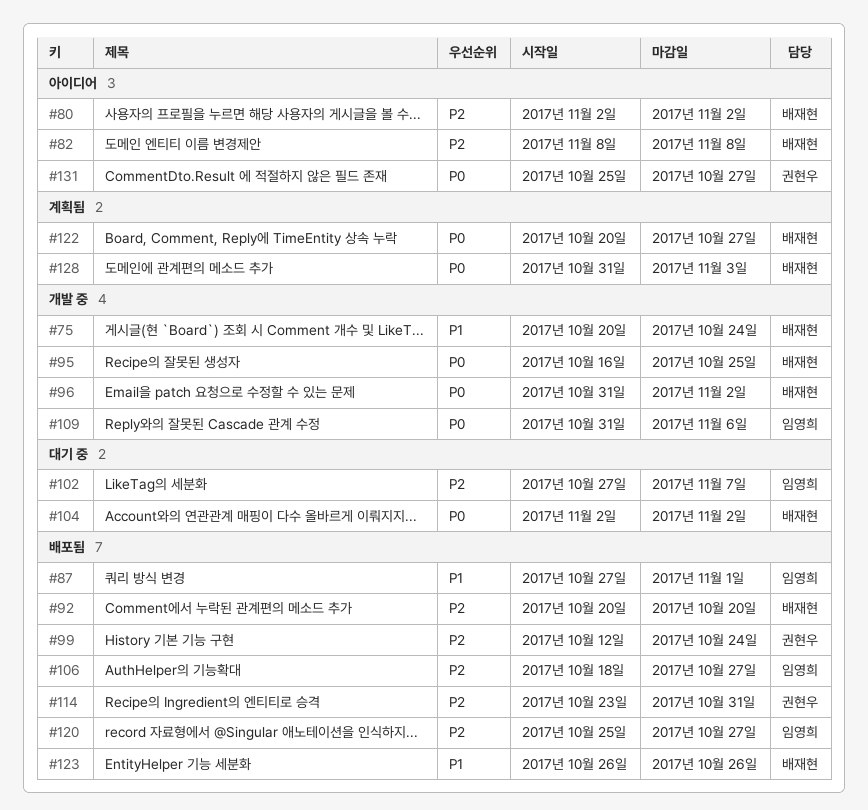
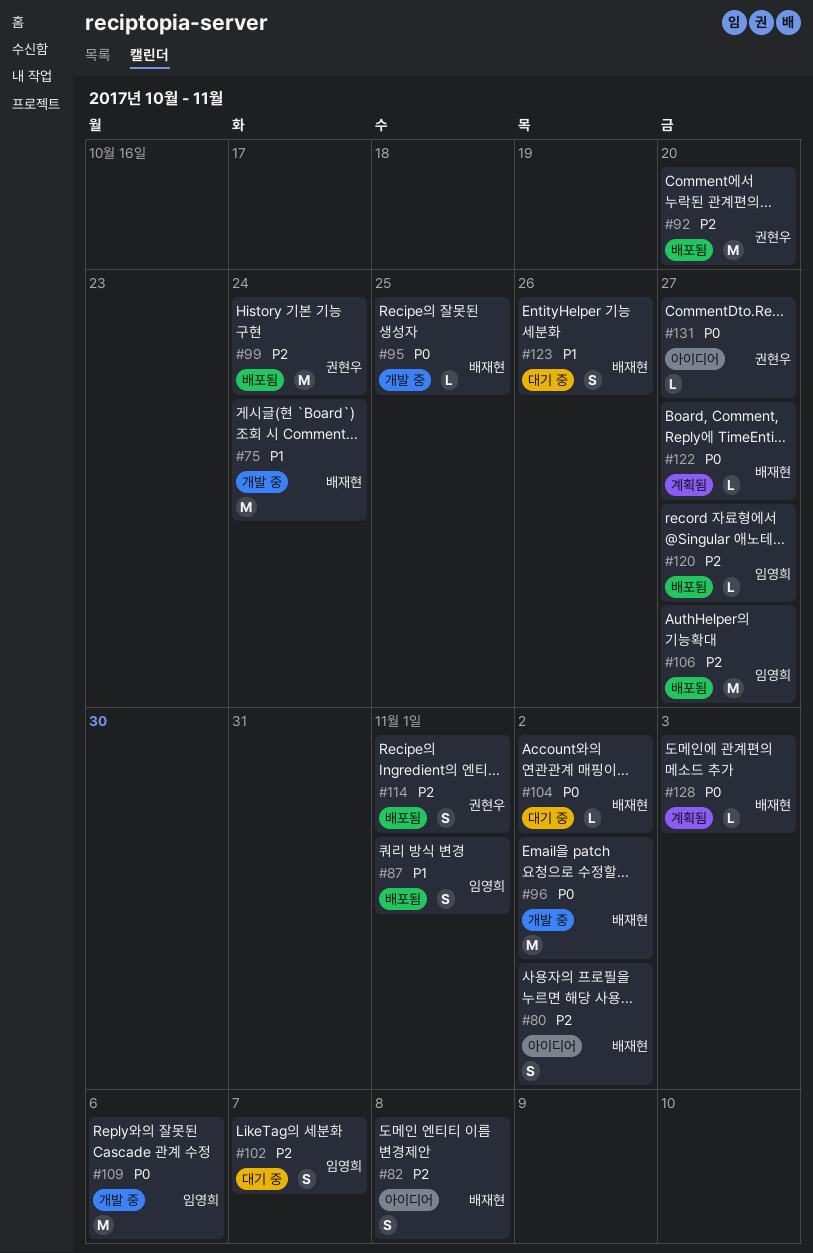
#92, owner: 배재현 -> 권현우
#114, due: Oct 31 -> Nov 1
#123, status: 배포됨 -> 대기 중

